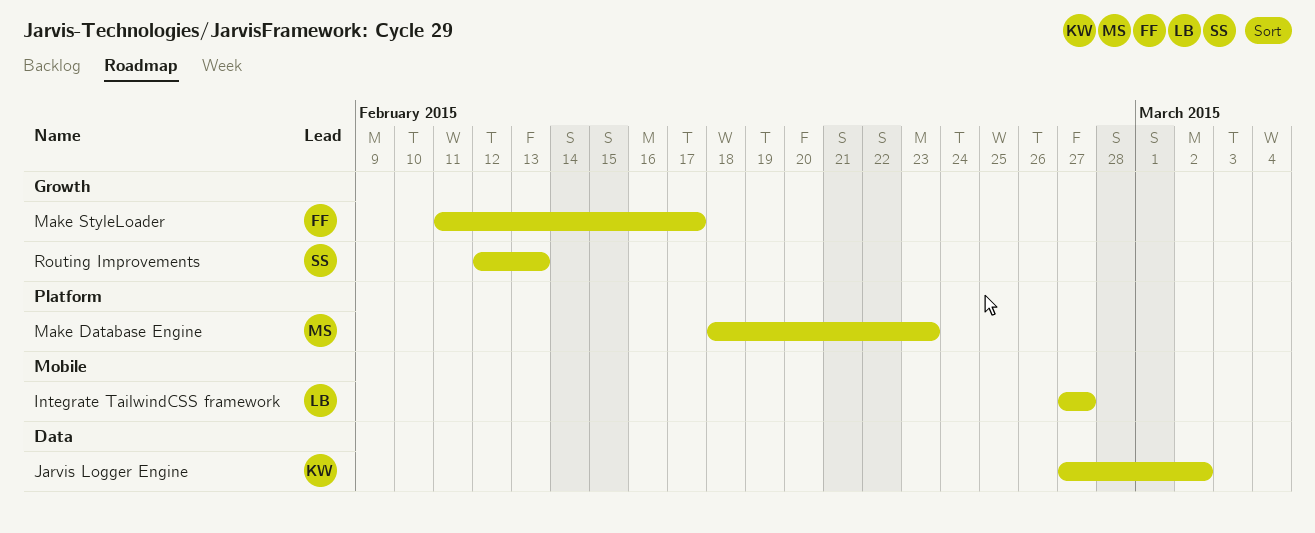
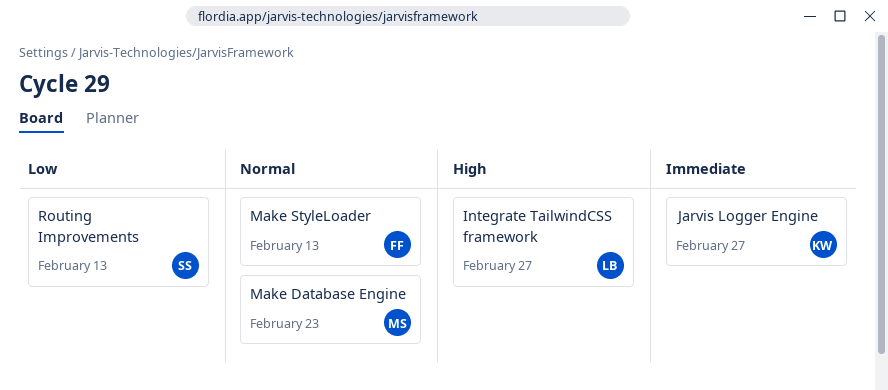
Jarvis Logger Engine, due: Mar 2 -> Feb 27
Make StyleLoader, due: Feb 17 -> Feb 13

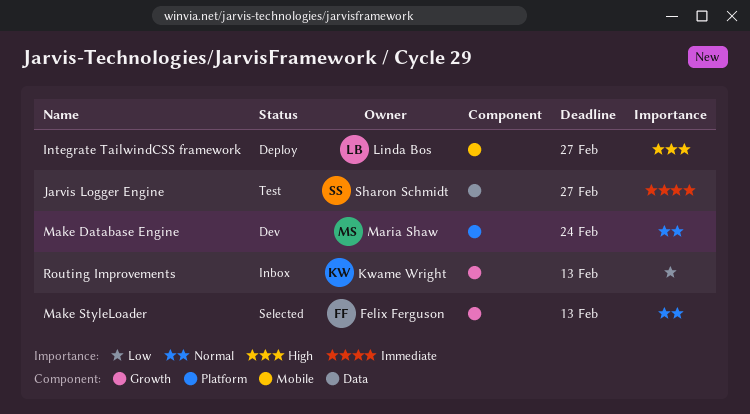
Jarvis Logger Engine, owner: Kwame Wright -> Sharon Schmidt
Make Database Engine, due: Feb 23 -> Feb 24
Routing Improvements, owner: Sharon Schmidt -> Kwame Wright

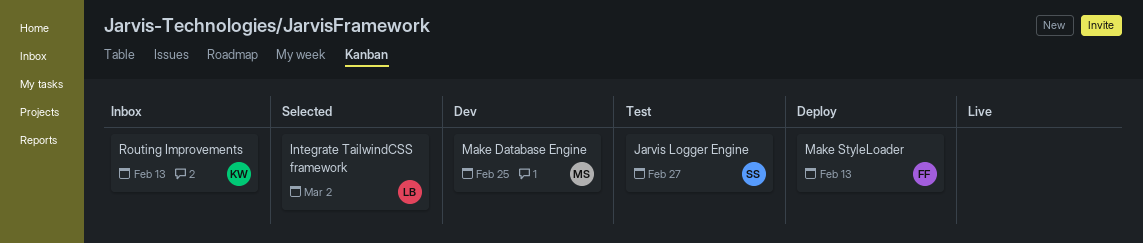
Integrate TailwindCSS framework, status: Deploy -> Selected
Integrate TailwindCSS framework, due: Feb 27 -> Mar 2
Make Database Engine, due: Feb 24 -> Feb 25
Make StyleLoader, status: Selected -> Deploy

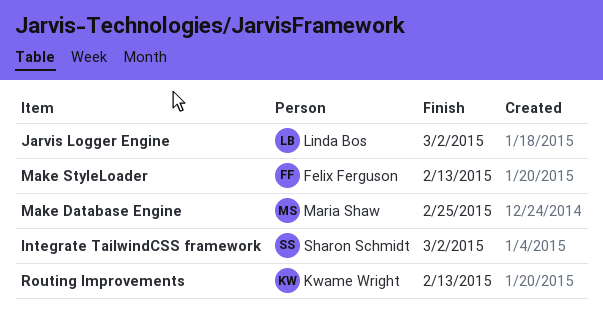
Integrate TailwindCSS framework, owner: Linda Bos -> Sharon Schmidt
Jarvis Logger Engine, owner: Sharon Schmidt -> Linda Bos
Jarvis Logger Engine, due: Feb 27 -> Mar 2

